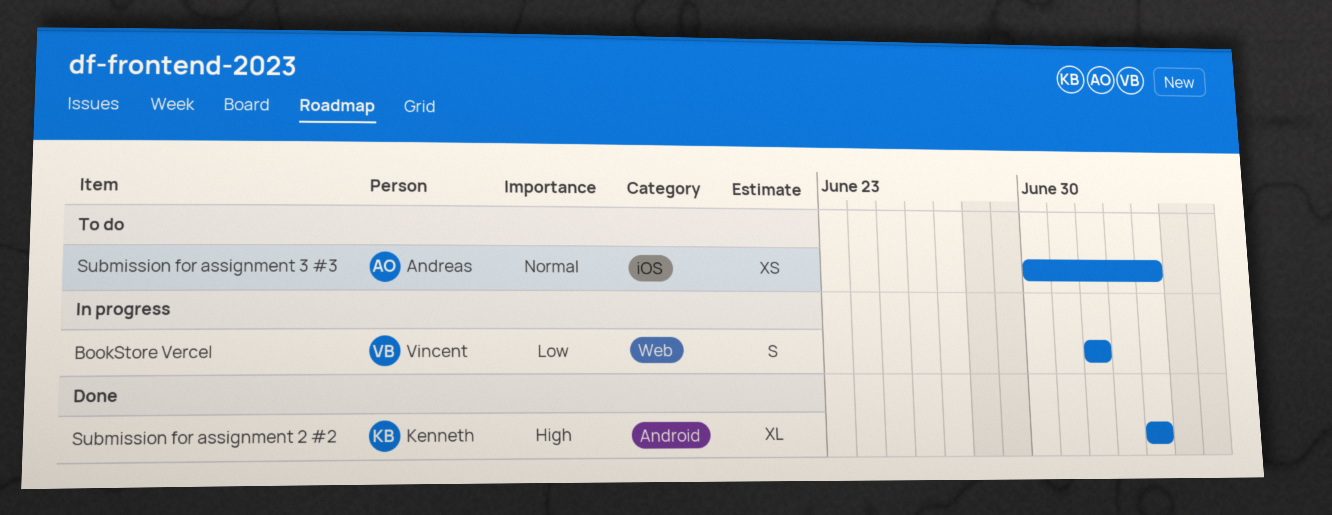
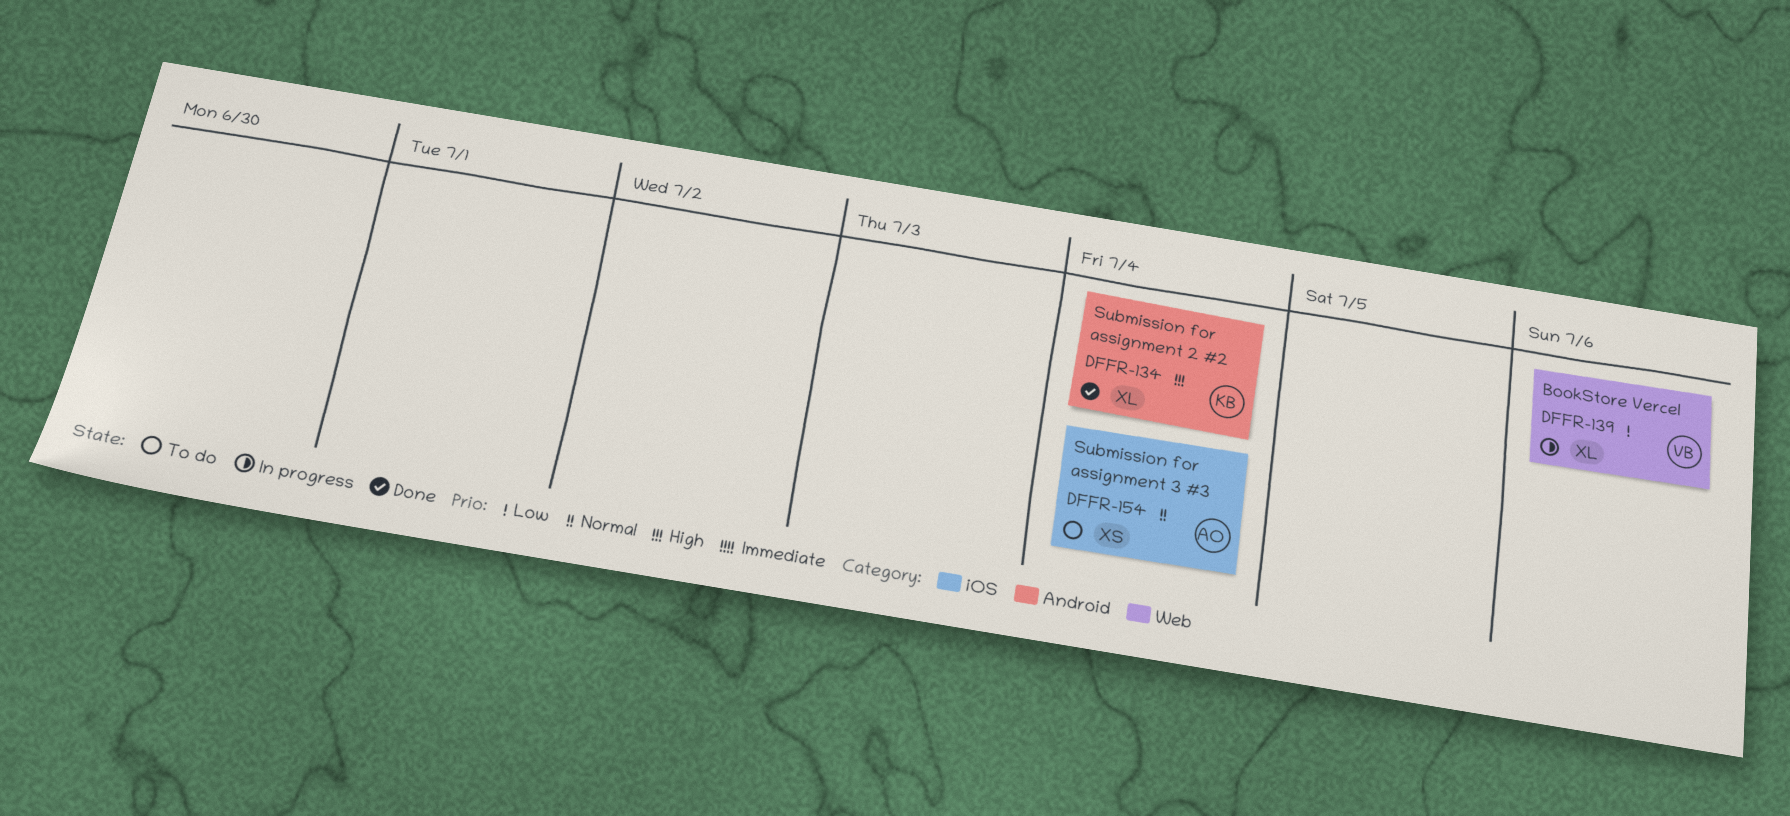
BookStore Vercel, estimate: S -> XL
BookStore Vercel, due: Jul 2 -> Jul 6

